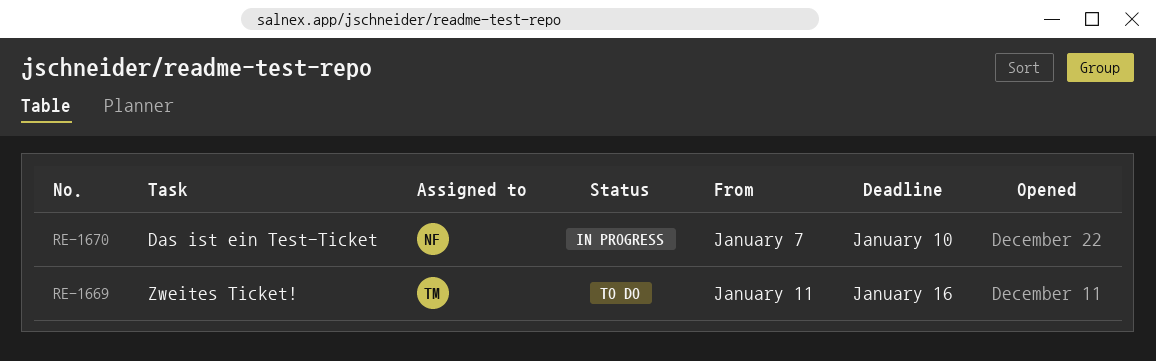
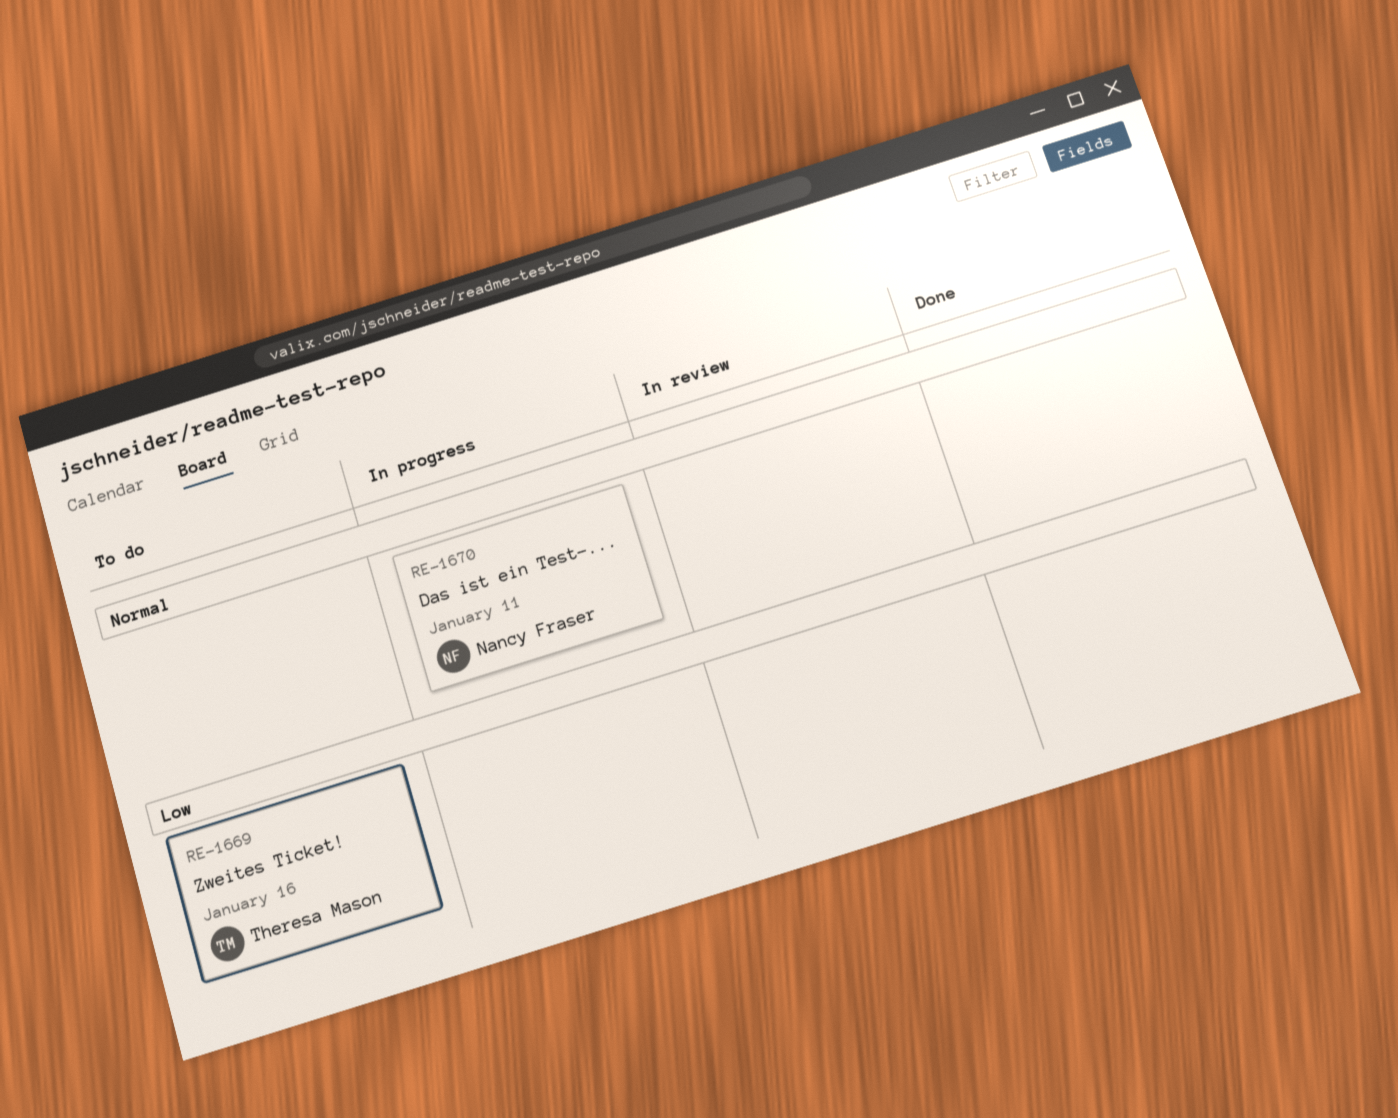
RE-1670, due: Jan 10 -> Jan 11

